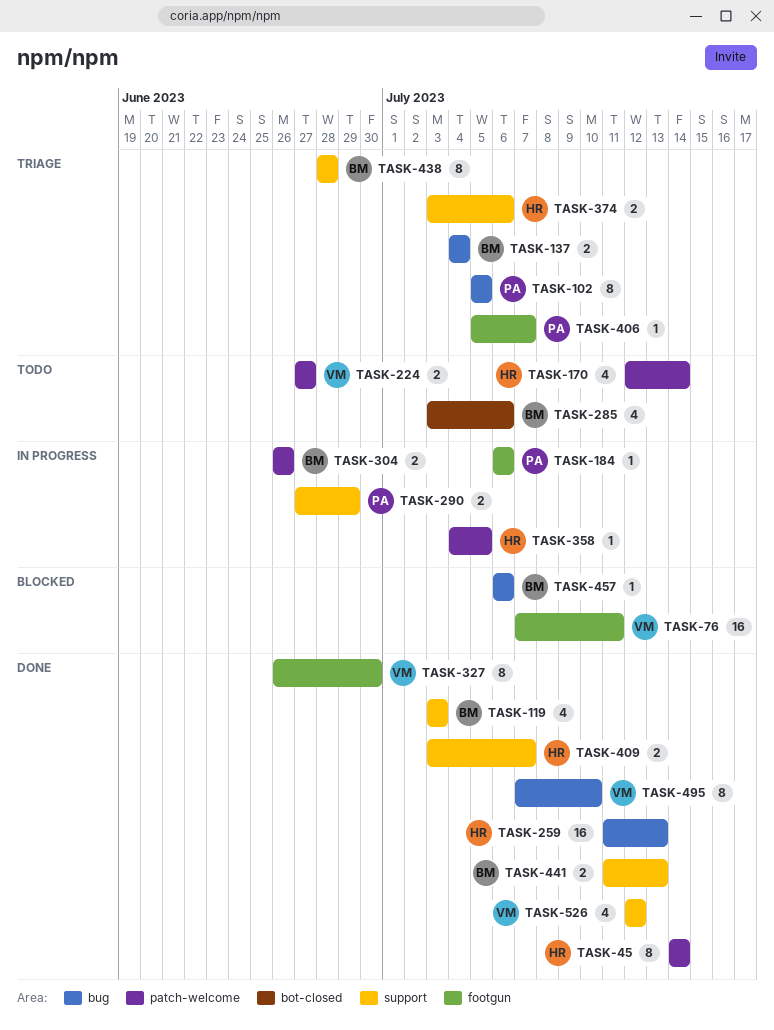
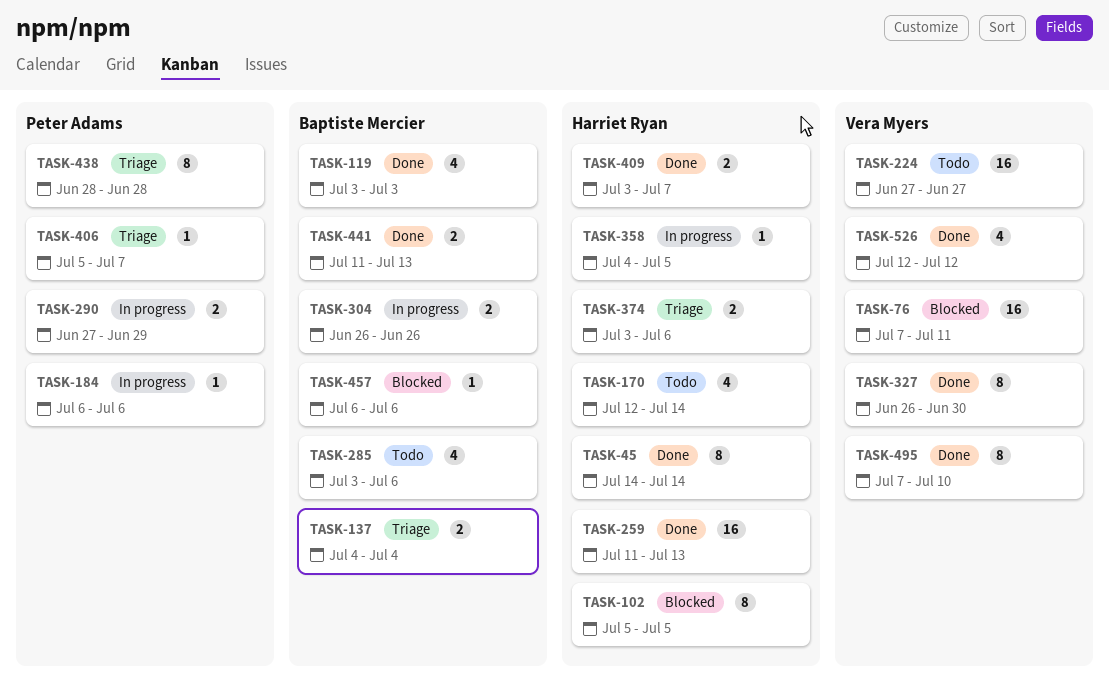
TASK-102, status: Triage -> Blocked
TASK-102, owner: Peter Adams -> Harriet Ryan
TASK-224, estimate: 2 -> 16
TASK-438, owner: Baptiste Mercier -> Peter Adams

